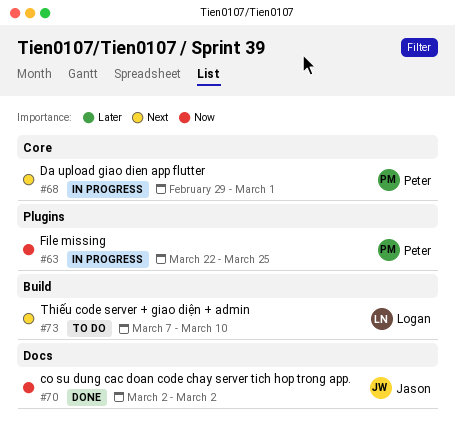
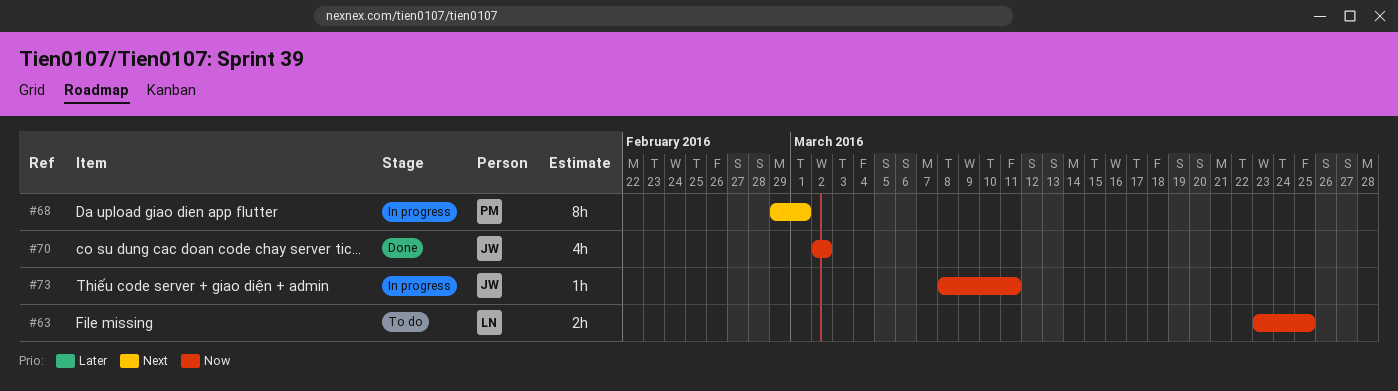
#63, status: In progress -> To do
#63, owner: Peter -> Logan
#63, start: Mar 22 -> Mar 23
#73, status: To do -> In progress
#73, owner: Logan -> Jason
#73, priority: Next -> Now
#73, start: Mar 7 -> Mar 8
#73, due: Mar 10 -> Mar 11

